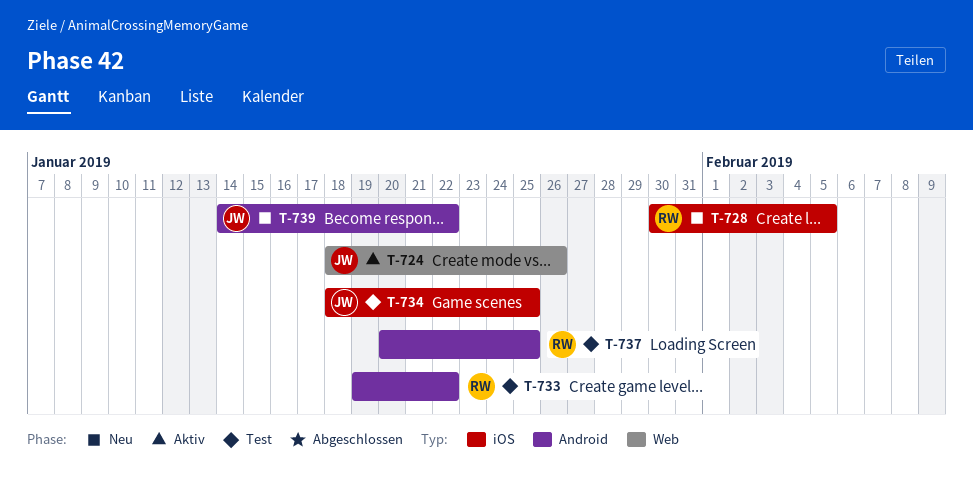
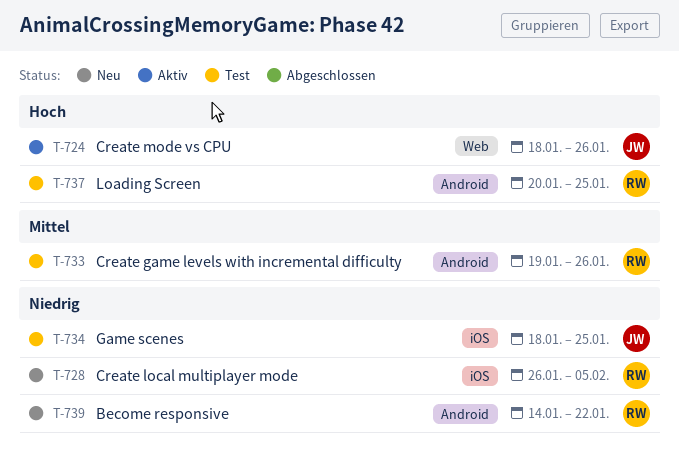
T-728, start: Jan 30 -> Jan 26
T-733, due: Jan 22 -> Jan 26
T-739, owner: JW -> RW

